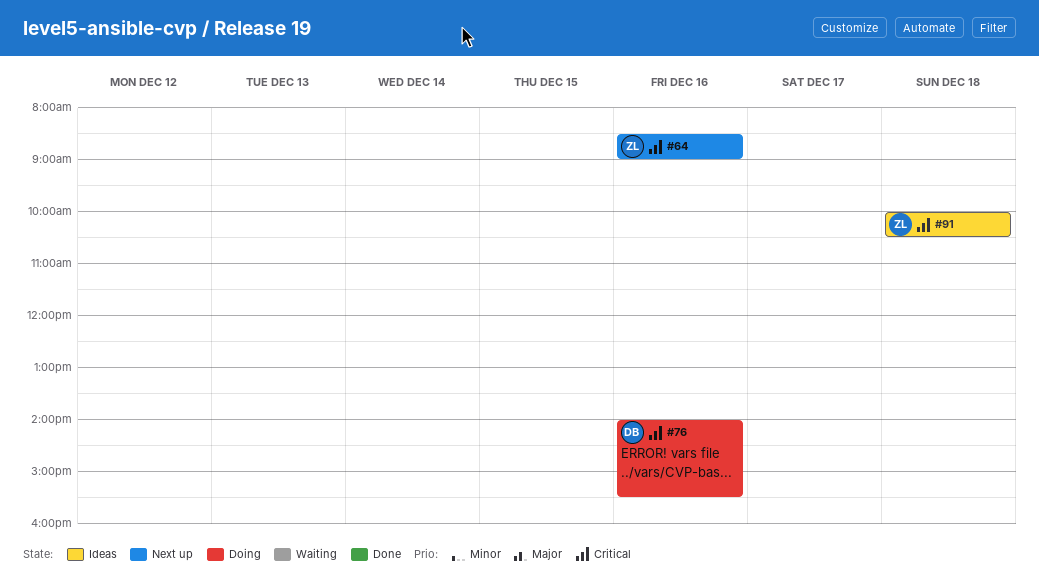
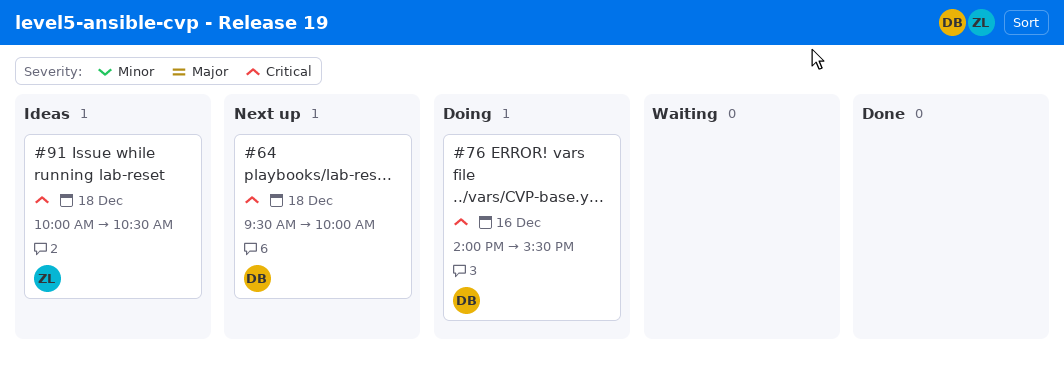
#64, owner: ZL -> DB
#64, day: Dec 16 -> Dec 18
#64, begins: 08:30 -> 09:30
#64, ends: 09:00 -> 10:00

